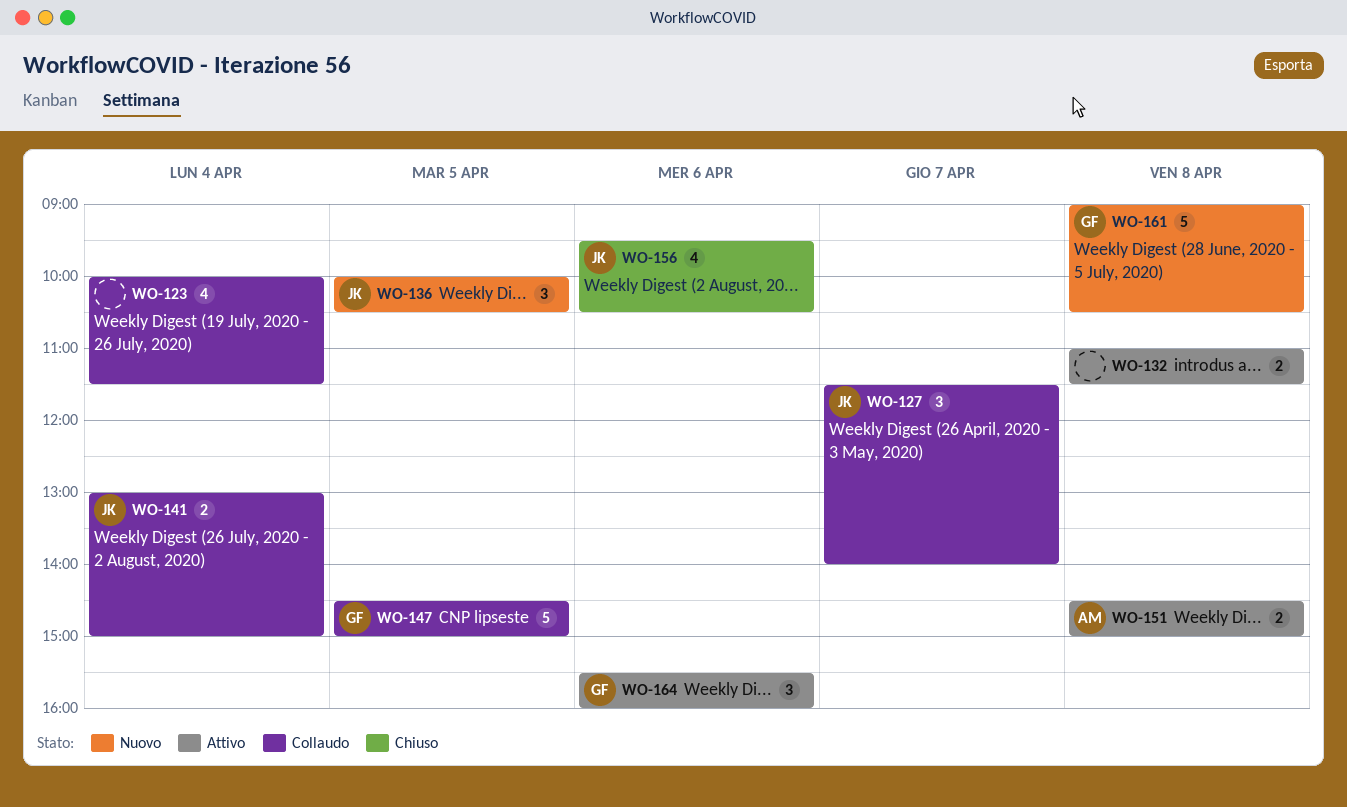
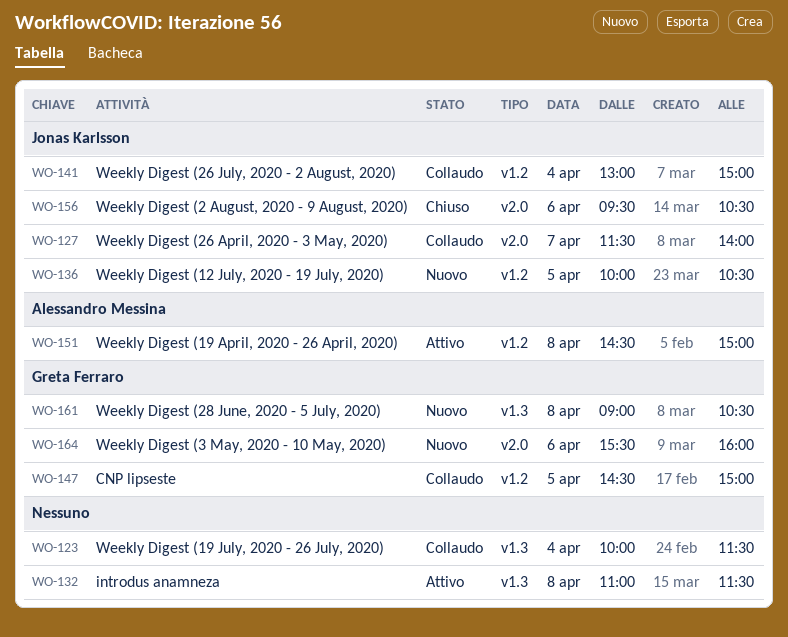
WO-164, status: Attivo -> Nuovo

